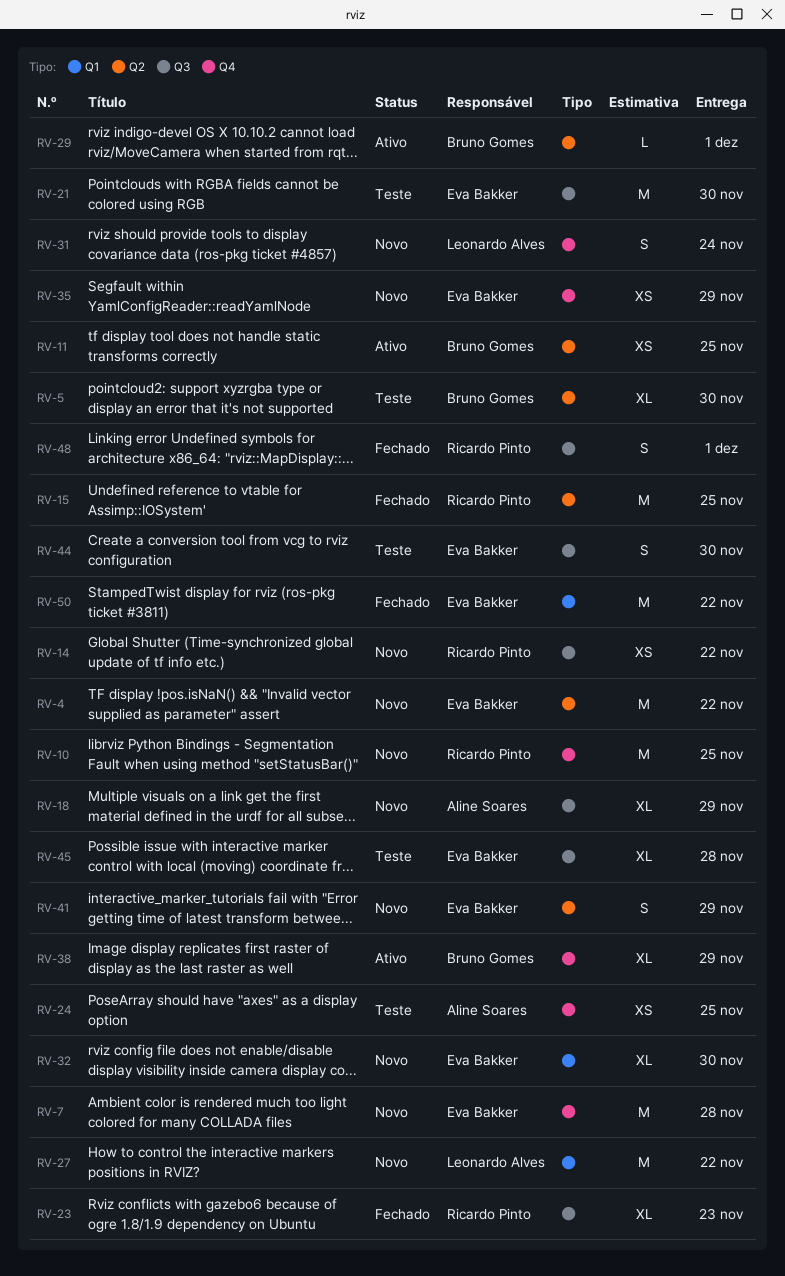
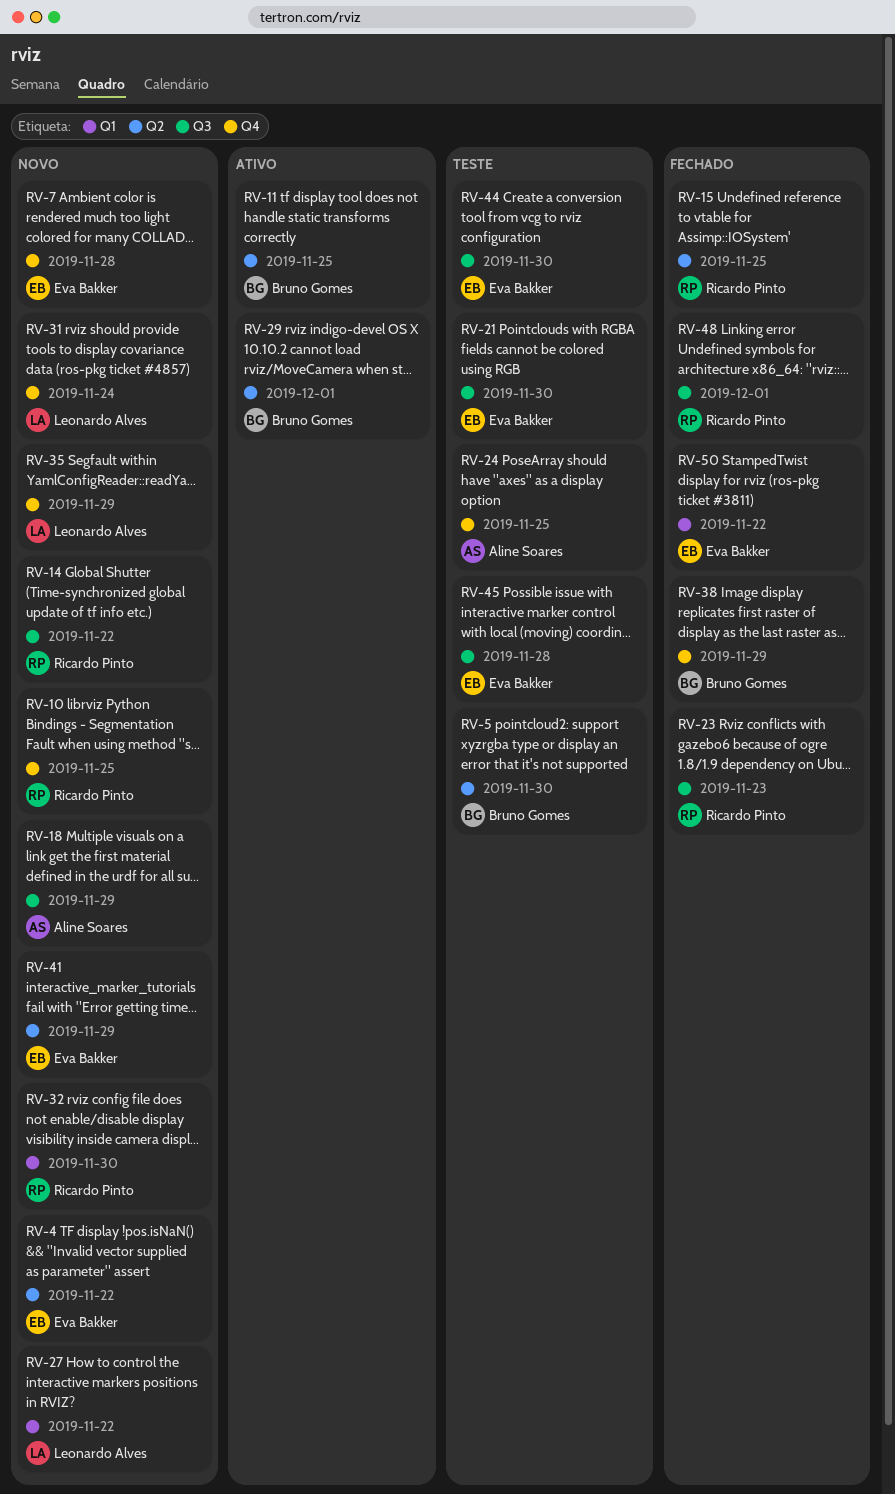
RV-32, owner: Eva Bakker -> Ricardo Pinto
RV-35, owner: Eva Bakker -> Leonardo Alves
RV-38, status: Ativo -> Fechado

